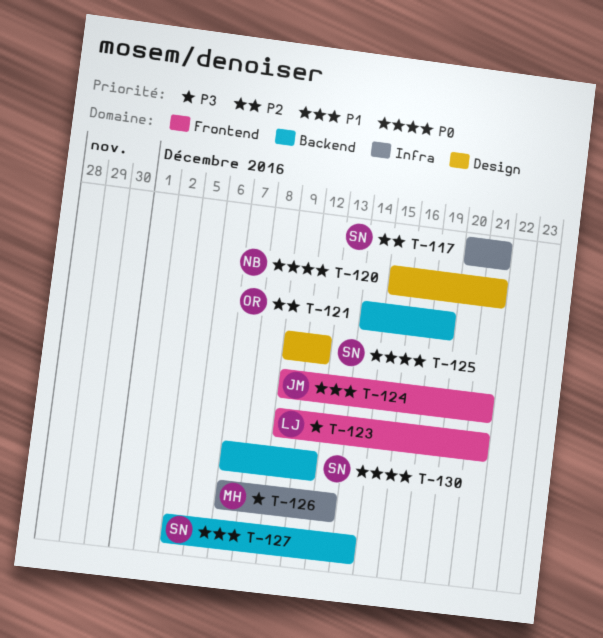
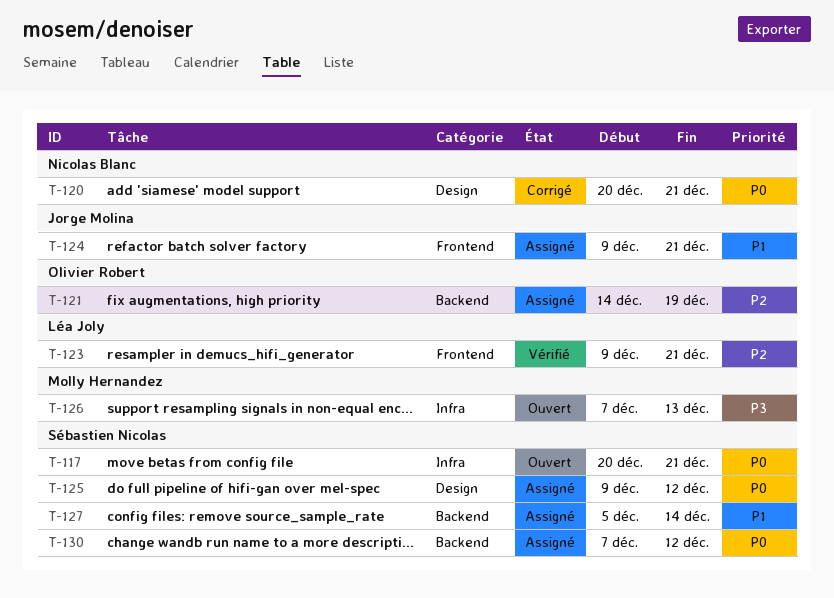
T-117, priority: P2 -> P0
T-120, start: Dec 15 -> Dec 20
T-123, priority: P3 -> P2

